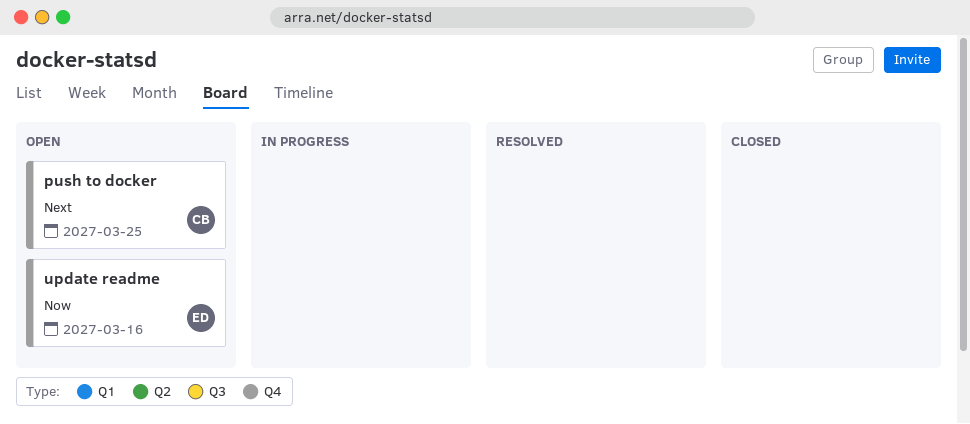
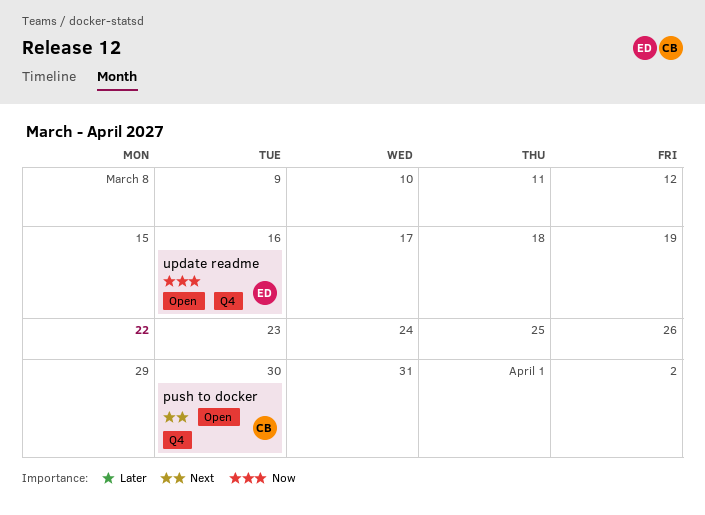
push to docker, due: Mar 25 -> Mar 30

